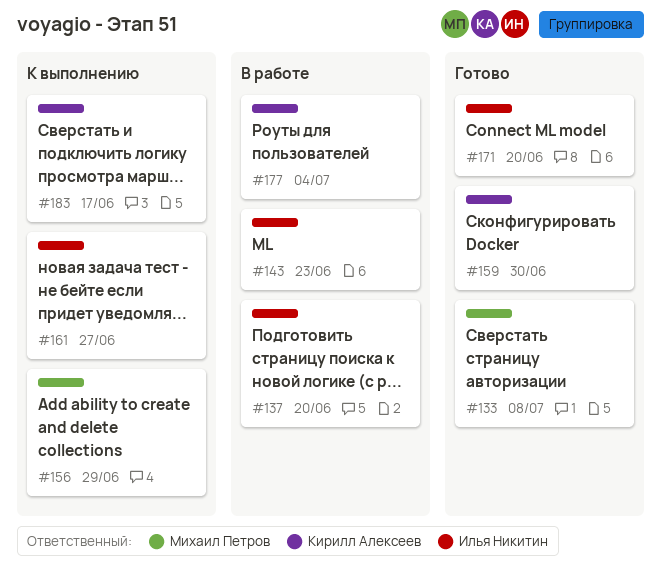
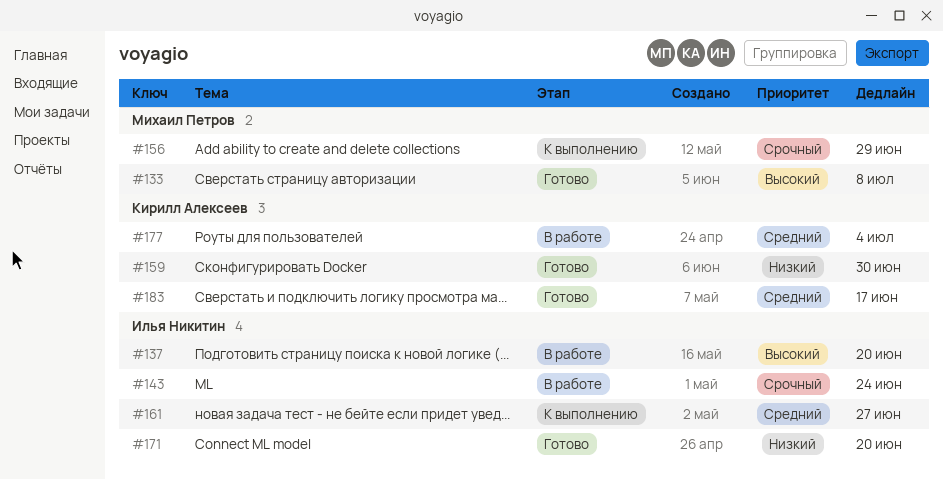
#143, due: Jun 23 -> Jun 24
#183, status: К выполнению -> Готово

